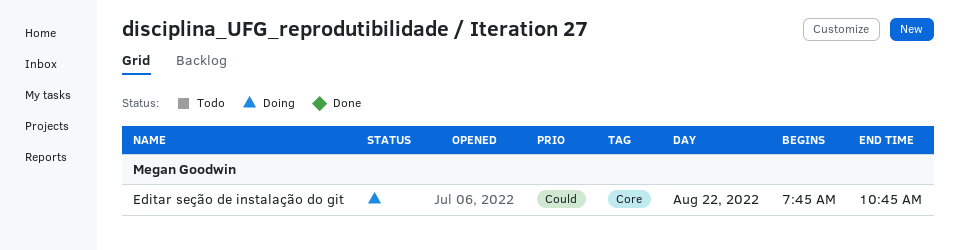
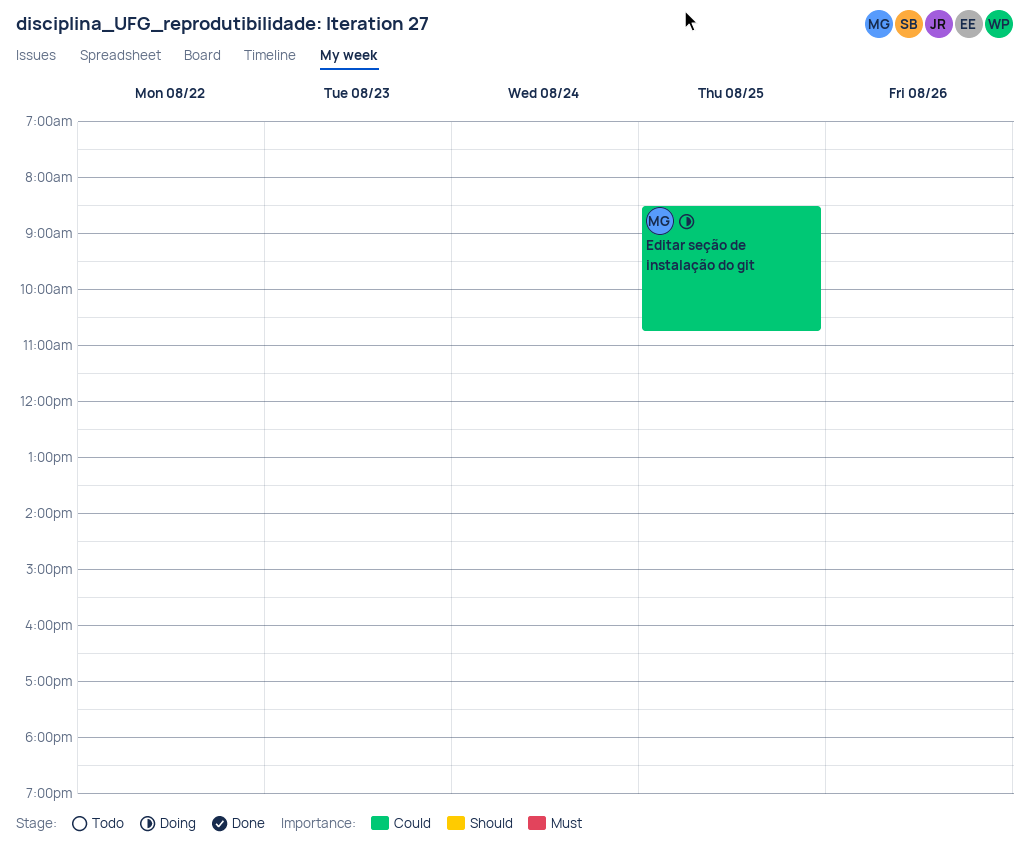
Editar seção de instalação do git, day: Aug 22 -> Aug 25
Editar seção de instalação do git, begins: 07:45 -> 08:30

